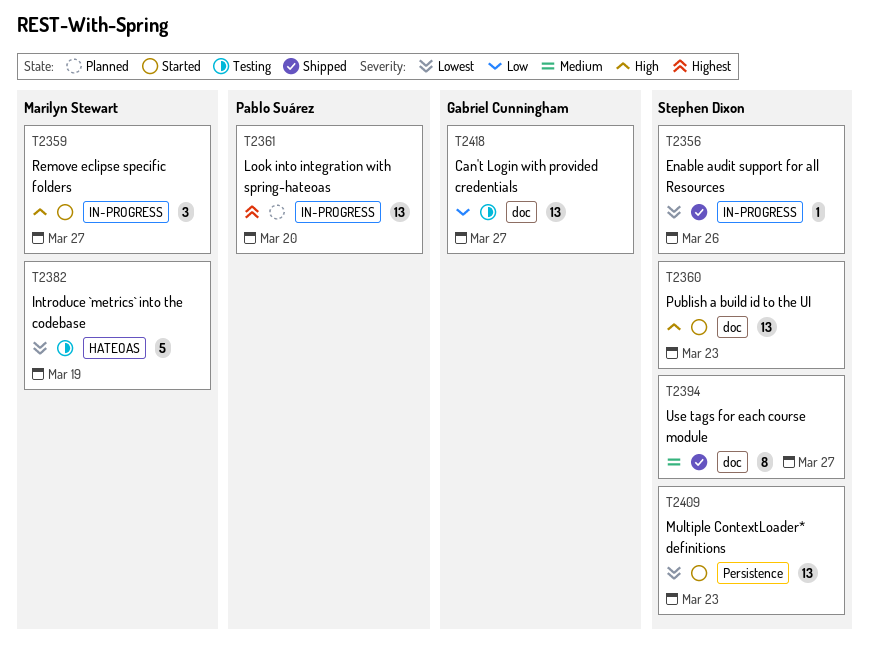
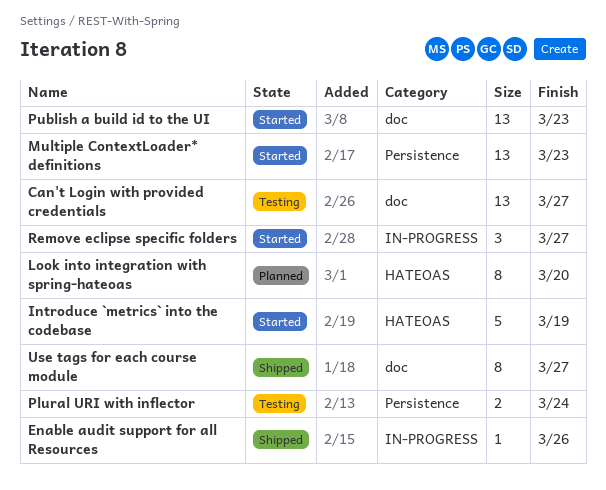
Introduce `metrics` into the codebase, status: Testing -> Started
Look into integration with spring-hateoas, label: IN-PROGRESS -> HATEOAS
Look into integration with spring-hateoas, estimate: 13 -> 8
Plural URI with inflector: none -> present

